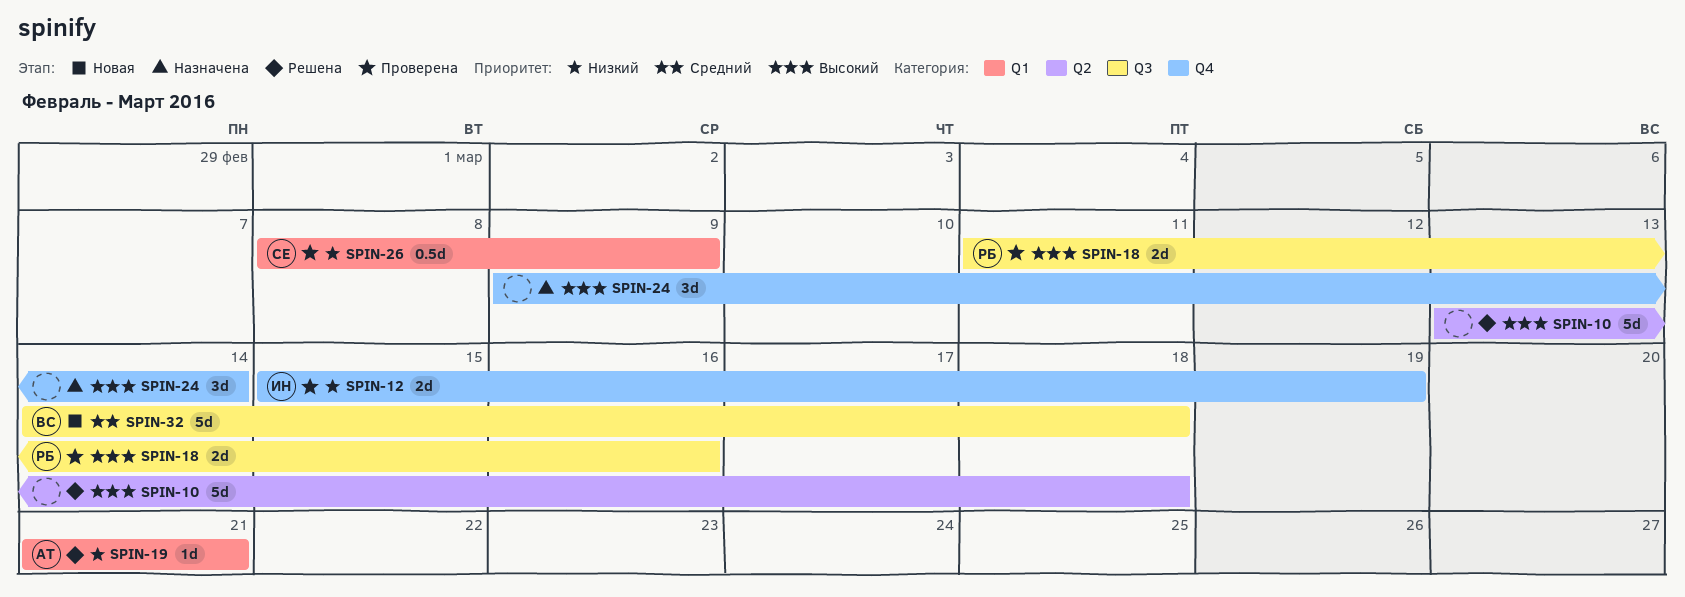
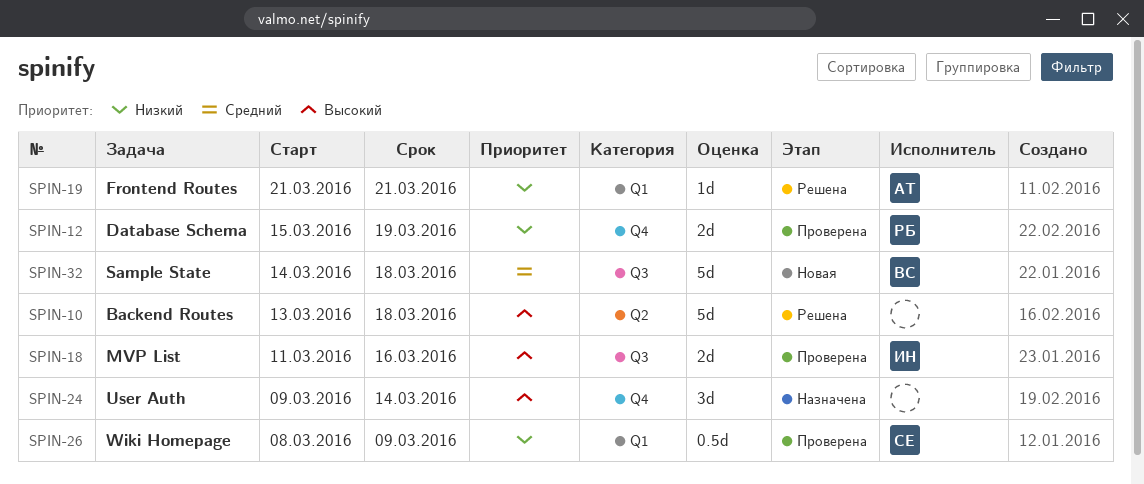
SPIN-12, owner: ИН -> РБ
SPIN-18, owner: РБ -> ИН

